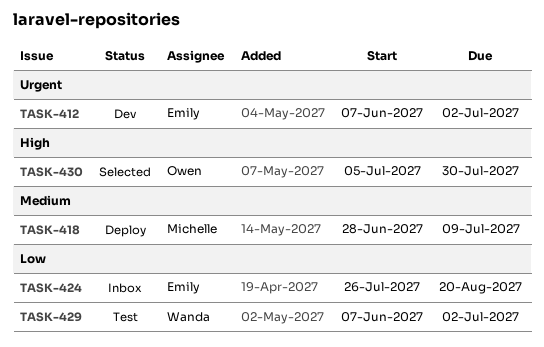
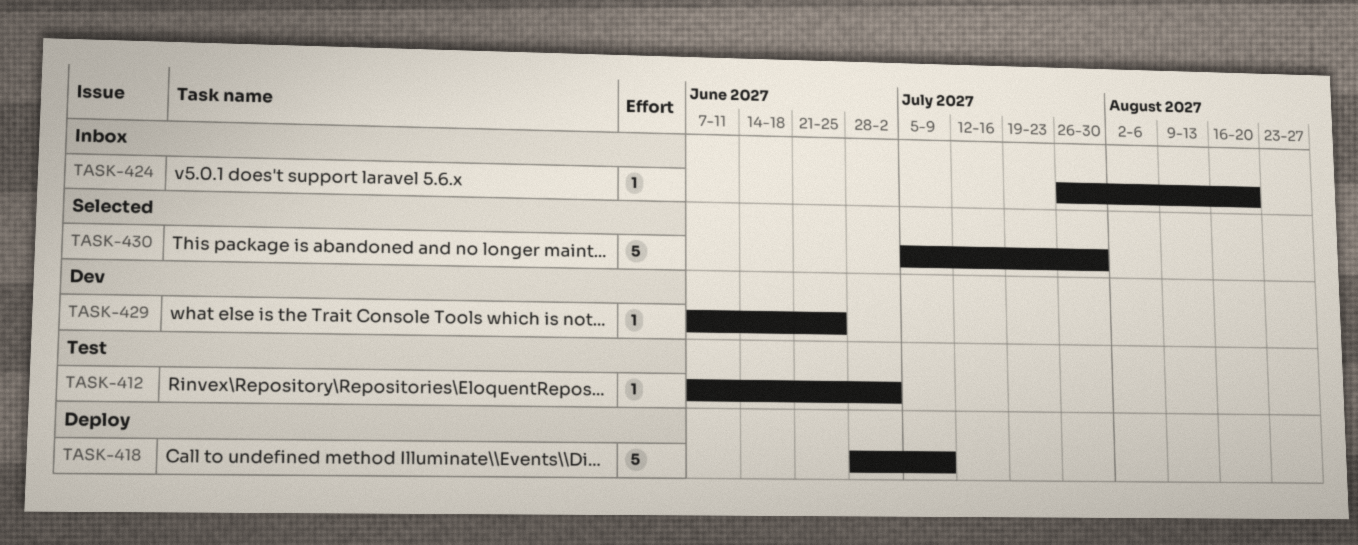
TASK-412, status: Dev -> Test
TASK-429, status: Test -> Dev
TASK-429, due: Jul 2 -> Jun 25

